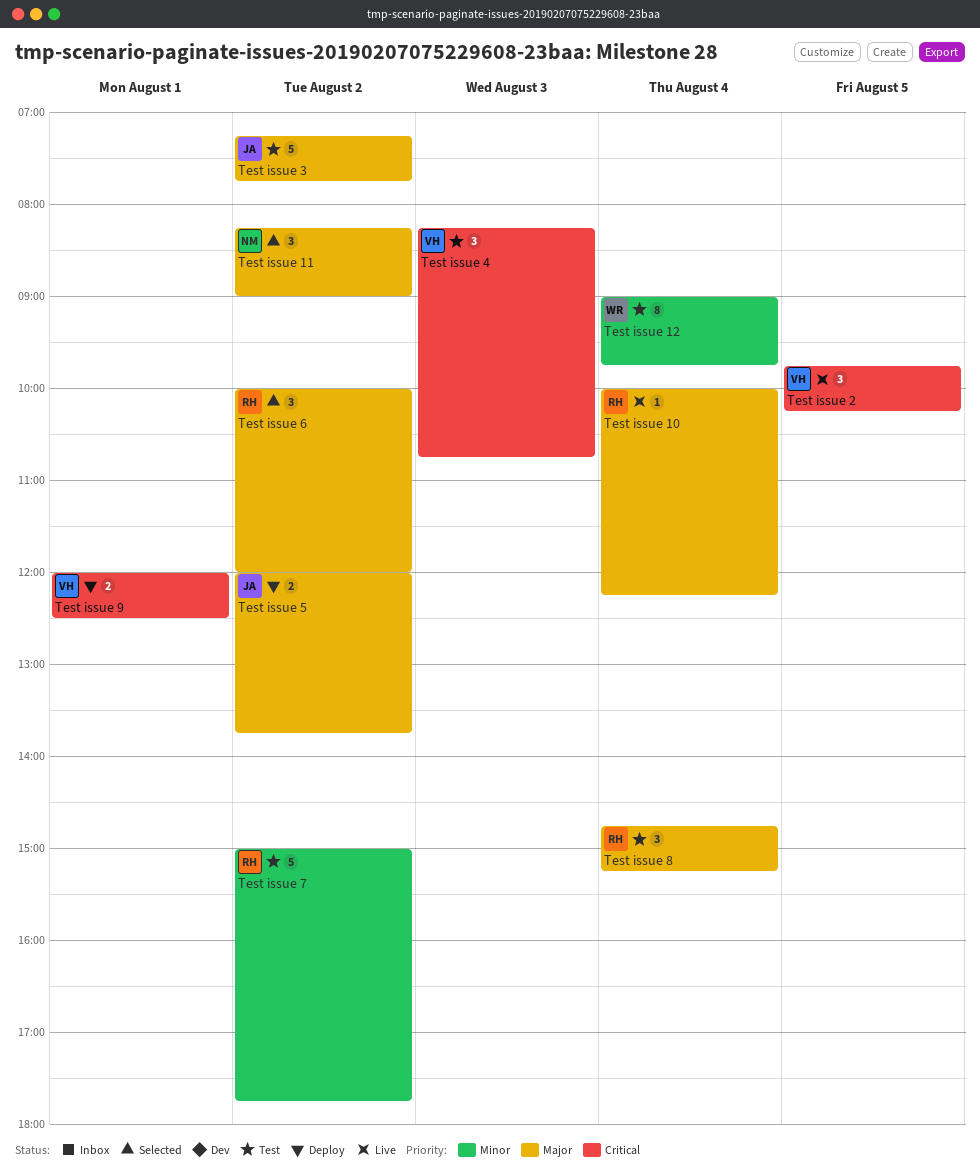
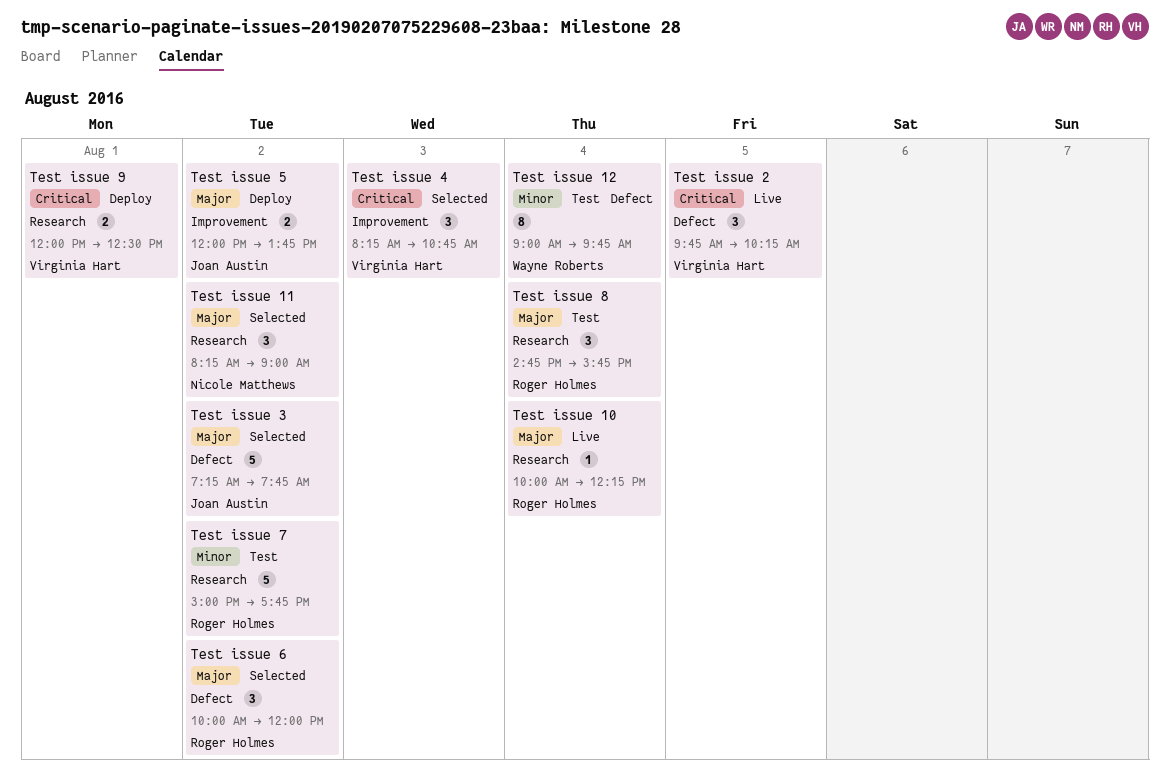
Test issue 3, status: Test -> Selected
Test issue 4, status: Test -> Selected
Test issue 8, ends: 15:15 -> 15:45

